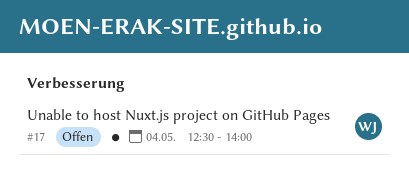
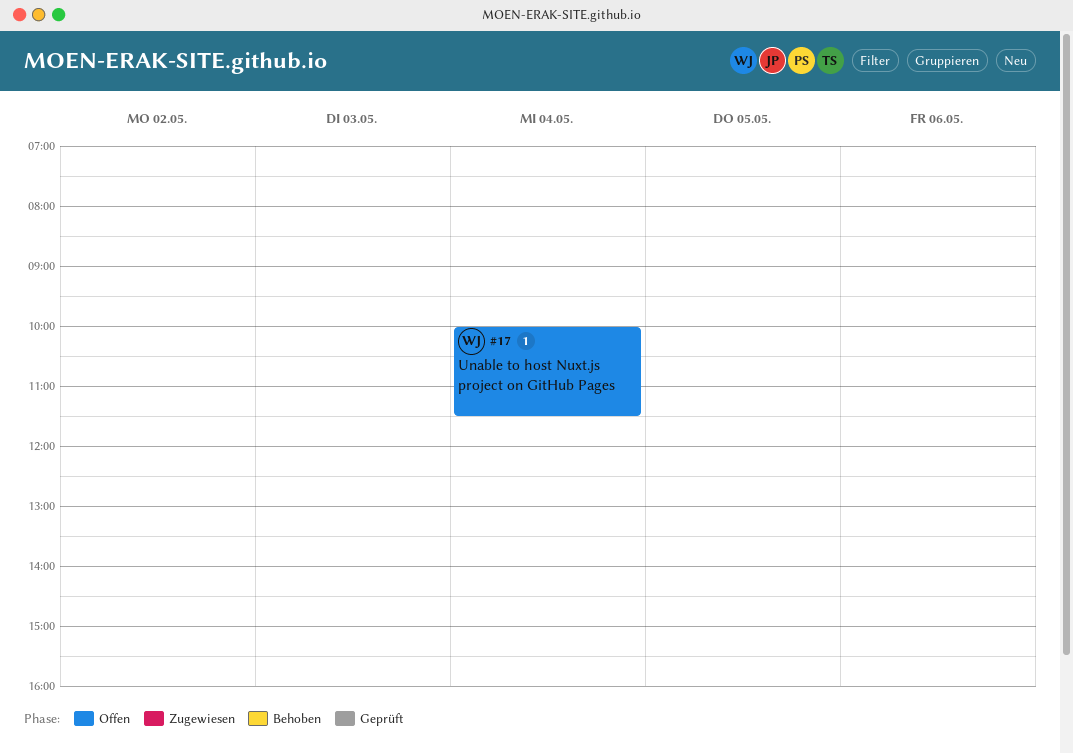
#17, begins: 12:30 -> 10:00
#17, ends: 14:00 -> 11:30

